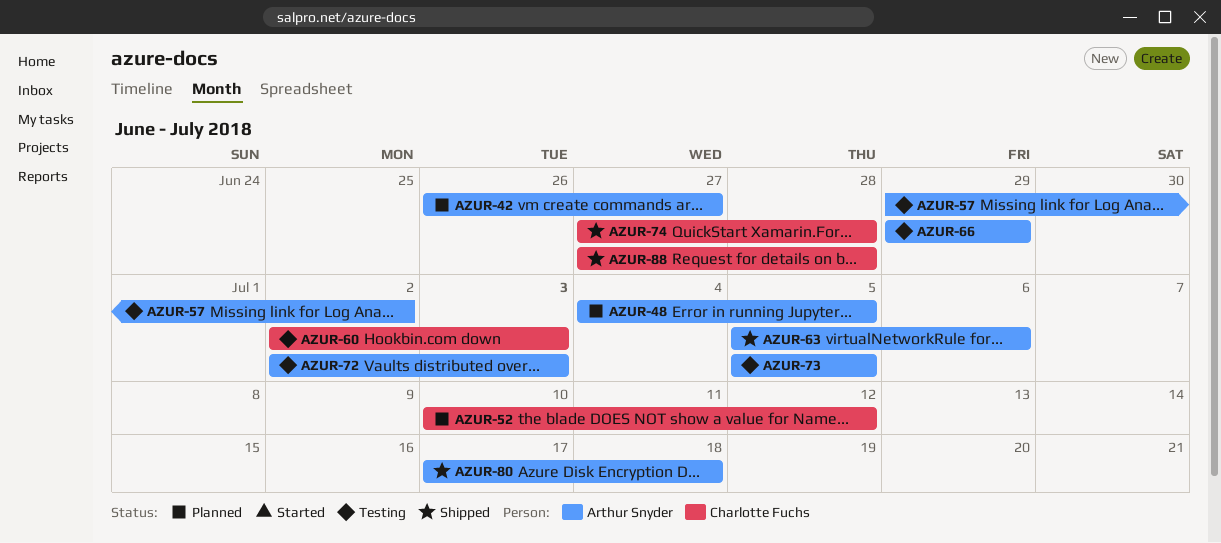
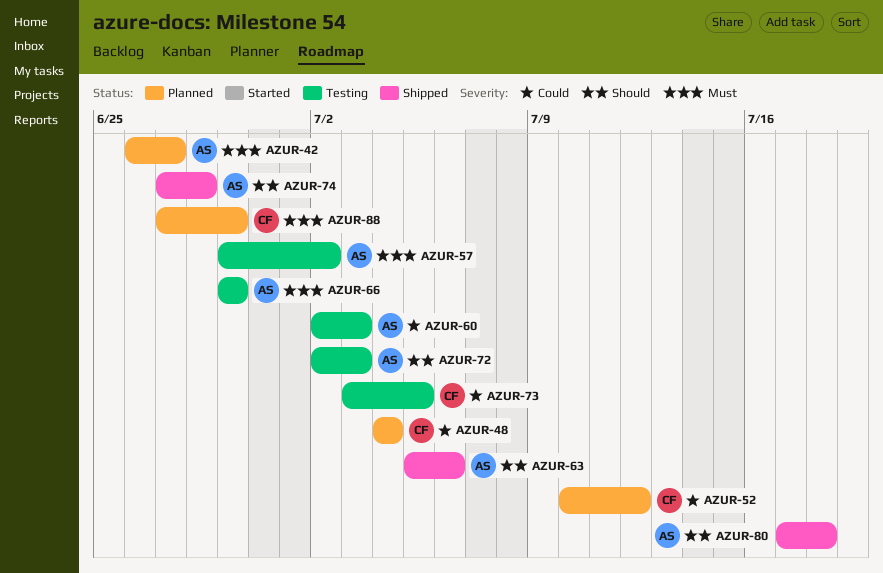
AZUR-48, owner: Arthur Snyder -> Charlotte Fuchs
AZUR-48, due: Jul 5 -> Jul 4
AZUR-60, owner: Charlotte Fuchs -> Arthur Snyder
AZUR-73, owner: Arthur Snyder -> Charlotte Fuchs
AZUR-73, start: Jul 5 -> Jul 3
AZUR-74, owner: Charlotte Fuchs -> Arthur Snyder
AZUR-88, status: Shipped -> Planned
AZUR-88, due: Jun 28 -> Jun 29

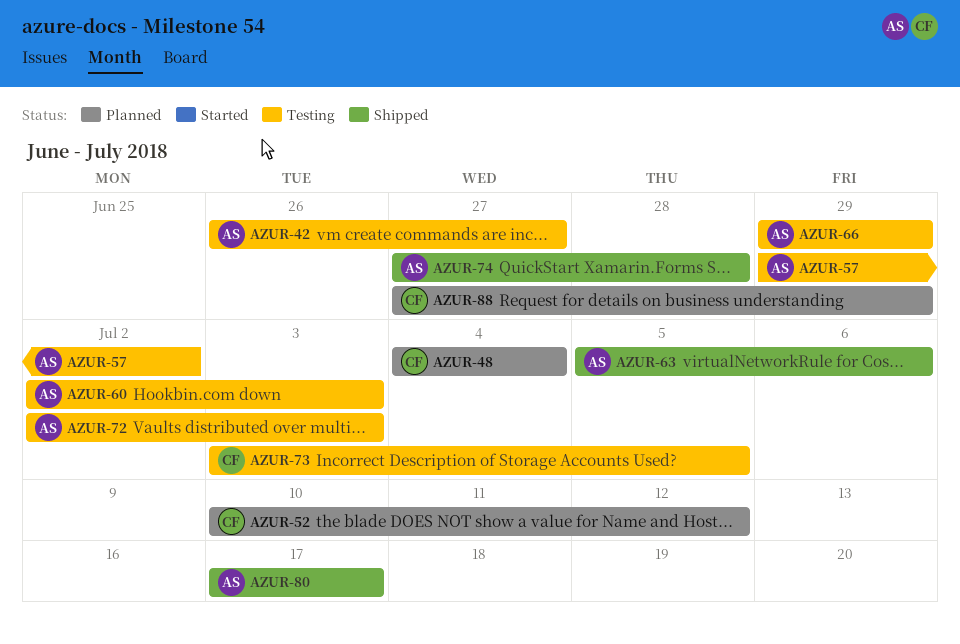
AZUR-42, status: Planned -> Testing
AZUR-80, due: Jul 18 -> Jul 17

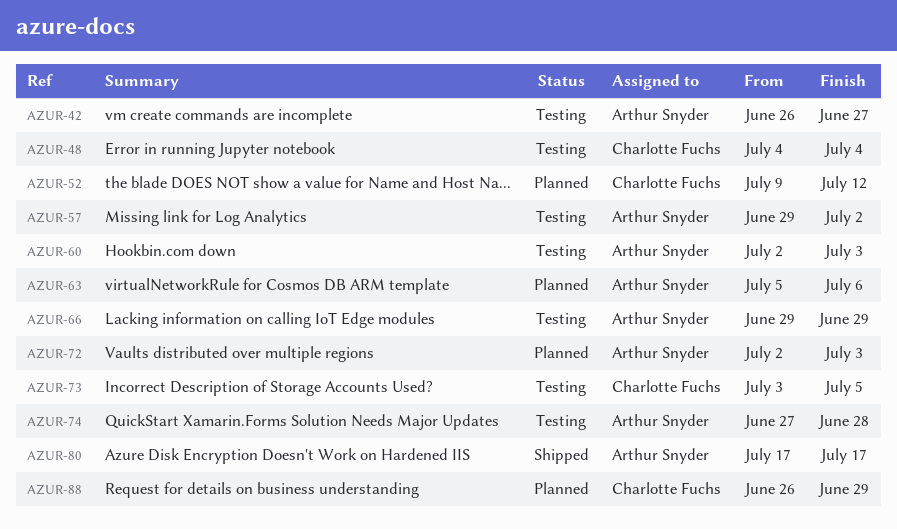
AZUR-48, status: Planned -> Testing
AZUR-52, start: Jul 10 -> Jul 9
AZUR-63, status: Shipped -> Planned
AZUR-72, status: Testing -> Planned
AZUR-74, status: Shipped -> Testing
AZUR-88, start: Jun 27 -> Jun 26

